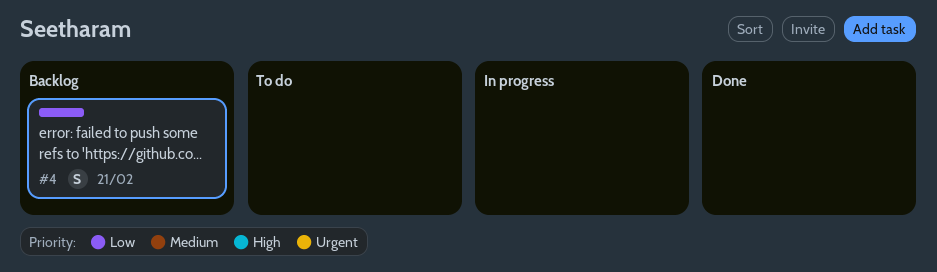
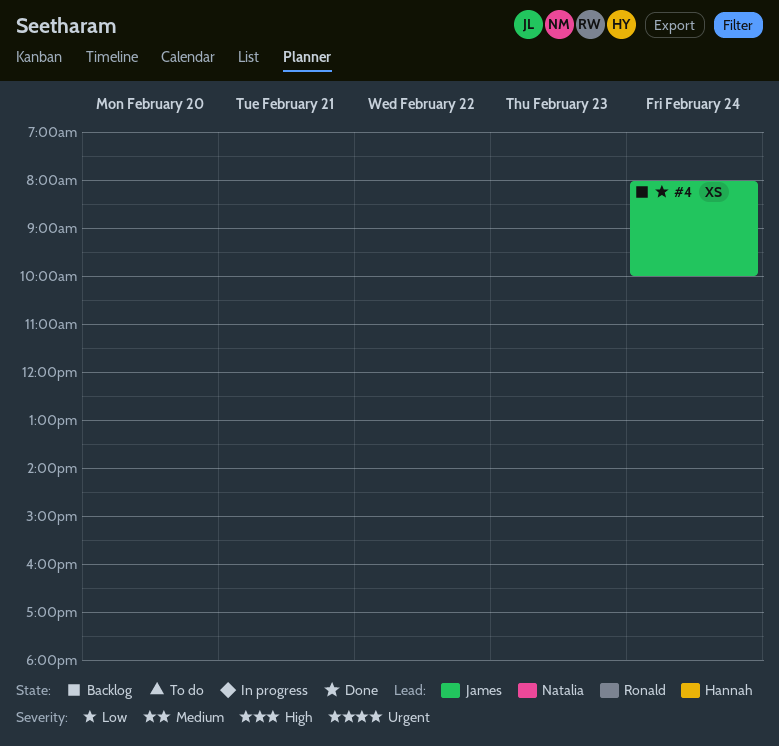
#4, estimate: S -> XS
#4, day: Feb 21 -> Feb 24

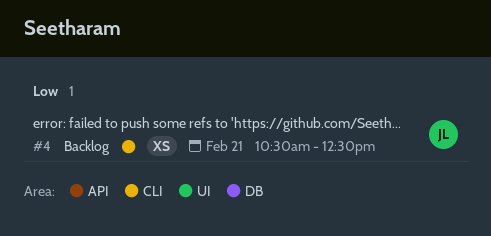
#4, day: Feb 24 -> Feb 21
#4, begins: 08:00 -> 10:30
#4, ends: 10:00 -> 12:30

